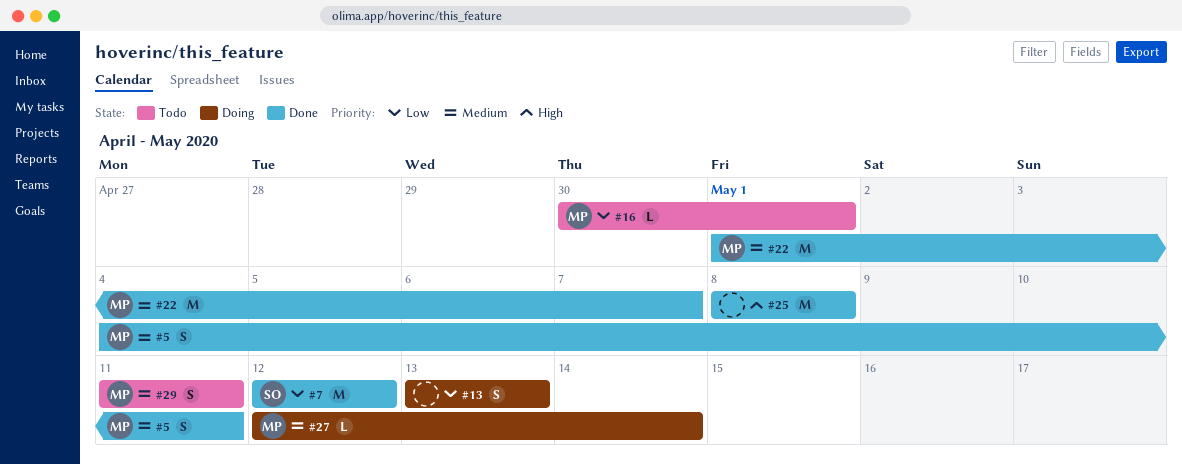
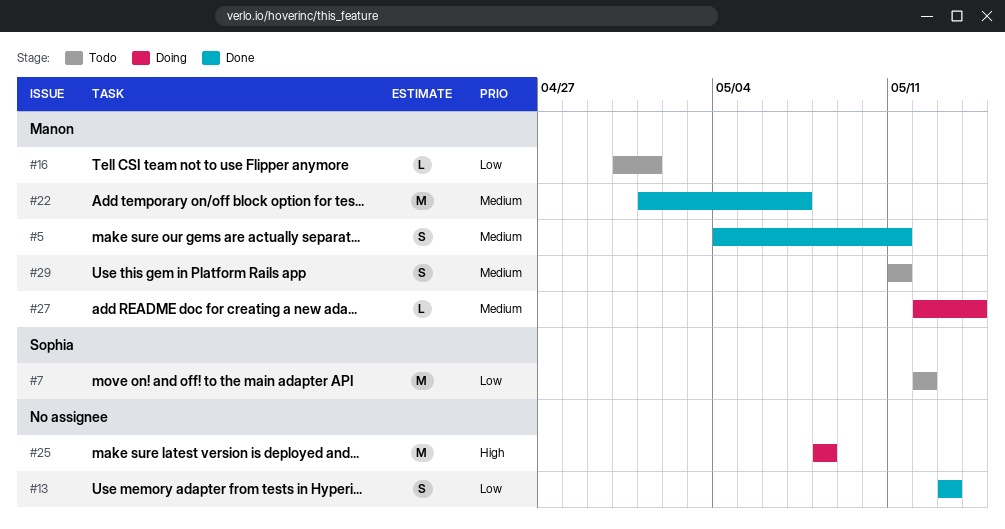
#7, status: Done -> Todo
#13, status: Doing -> Done
#25, status: Done -> Doing

